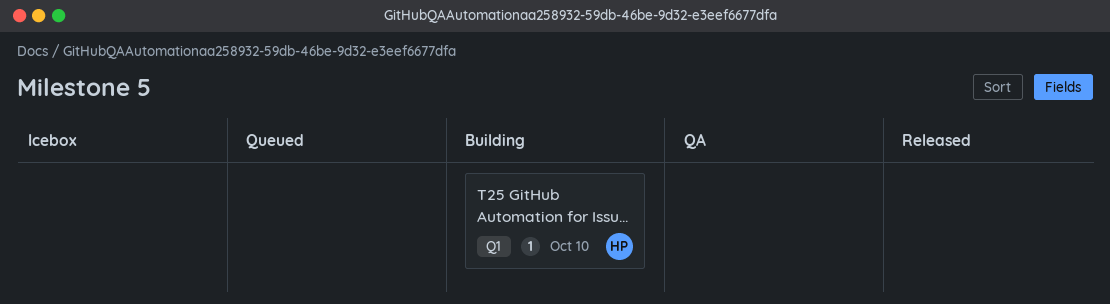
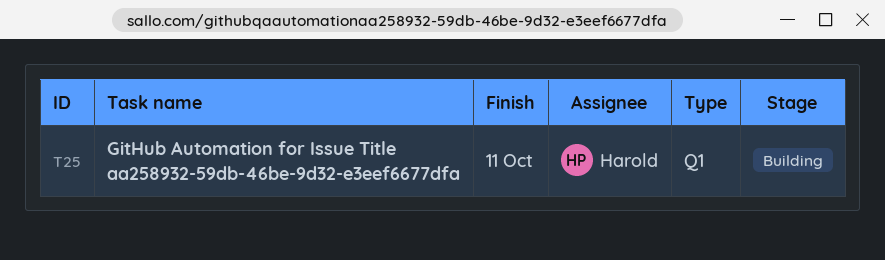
T25, due: Oct 10 -> Oct 11

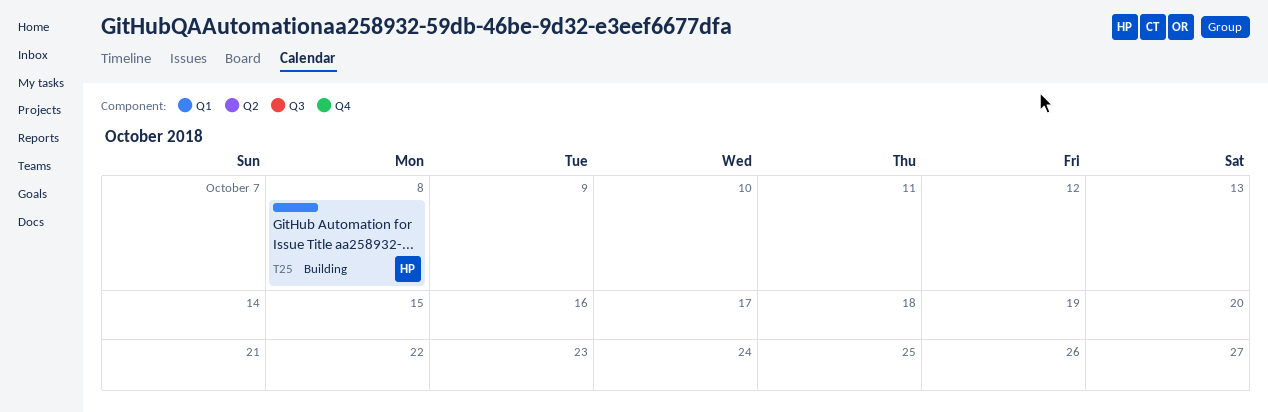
T25, due: Oct 11 -> Oct 8

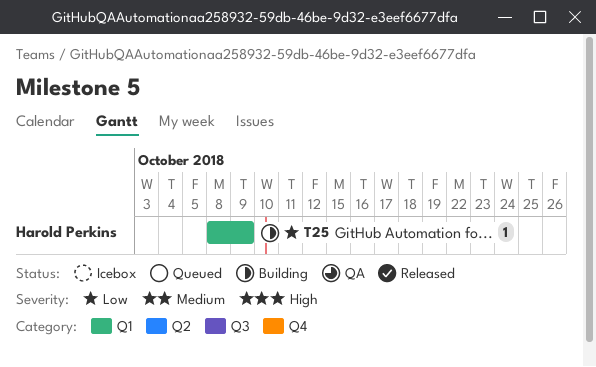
T25, due: Oct 8 -> Oct 9

